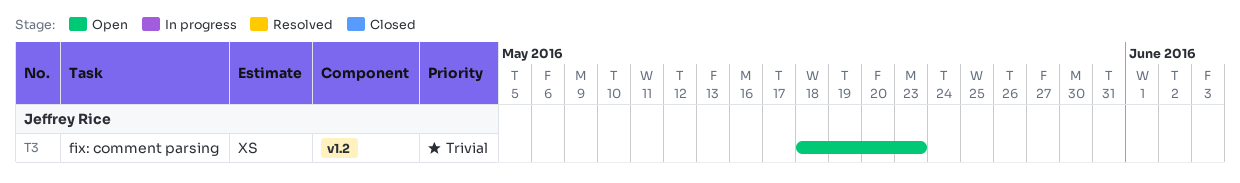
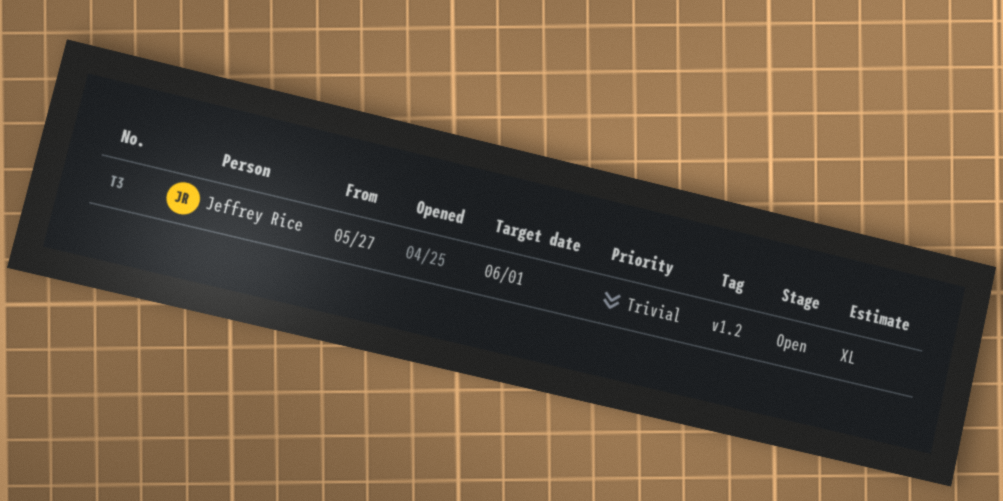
T3, estimate: XS -> XL
T3, start: May 18 -> May 27
T3, due: May 23 -> Jun 1

